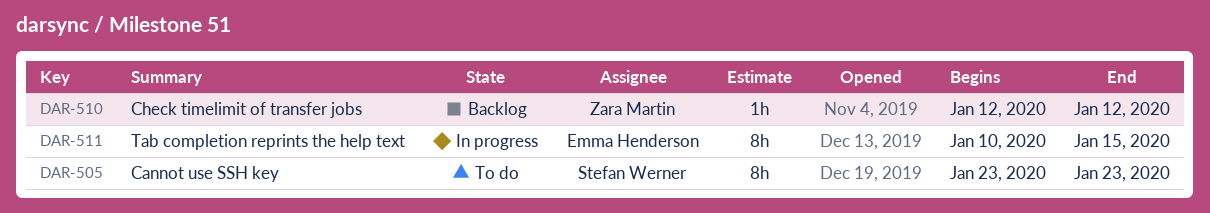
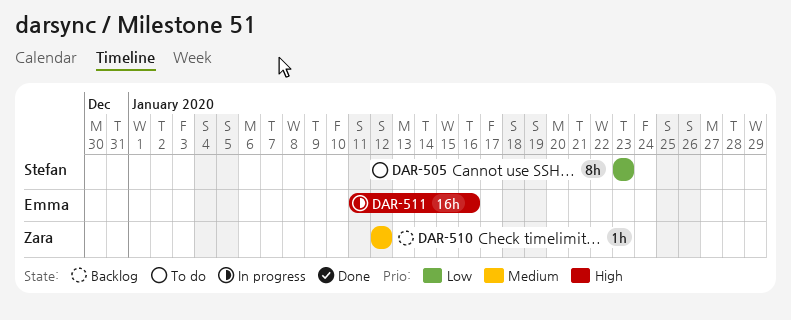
DAR-511, estimate: 8h -> 16h
DAR-511, start: Jan 10 -> Jan 11
DAR-511, due: Jan 15 -> Jan 16

